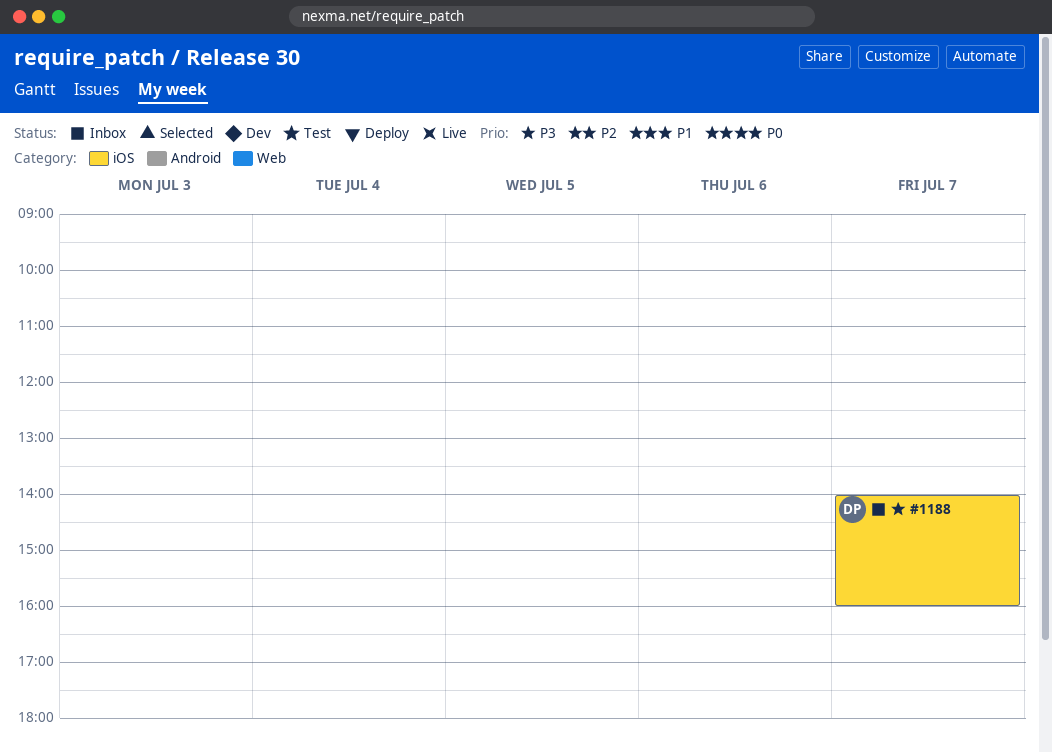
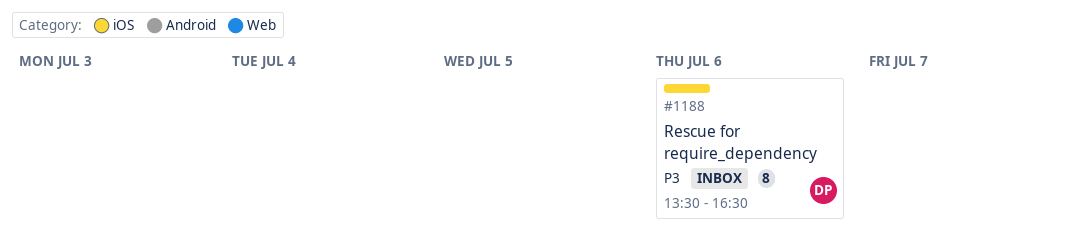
#1188, day: Jul 7 -> Jul 6
#1188, begins: 14:00 -> 13:30
#1188, ends: 16:00 -> 16:30

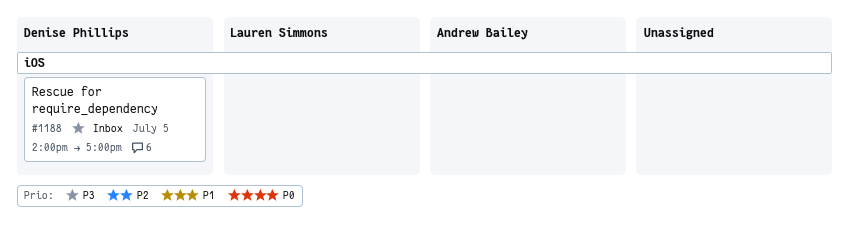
#1188, day: Jul 6 -> Jul 5
#1188, begins: 13:30 -> 14:00
#1188, ends: 16:30 -> 17:00

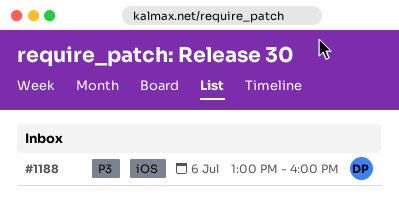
#1188, day: Jul 5 -> Jul 6
#1188, begins: 14:00 -> 13:00
#1188, ends: 17:00 -> 16:00

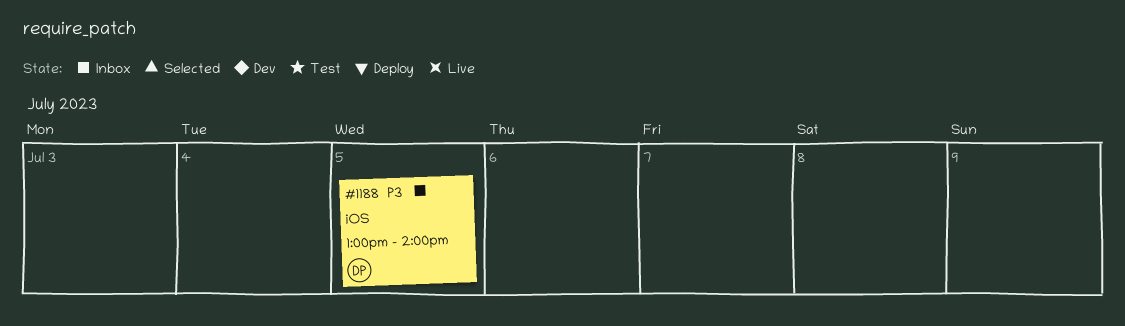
#1188, day: Jul 6 -> Jul 5
#1188, ends: 16:00 -> 14:00

